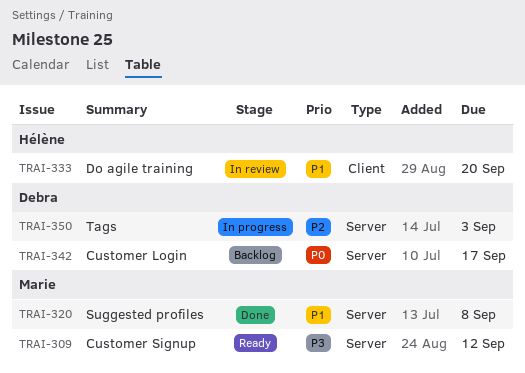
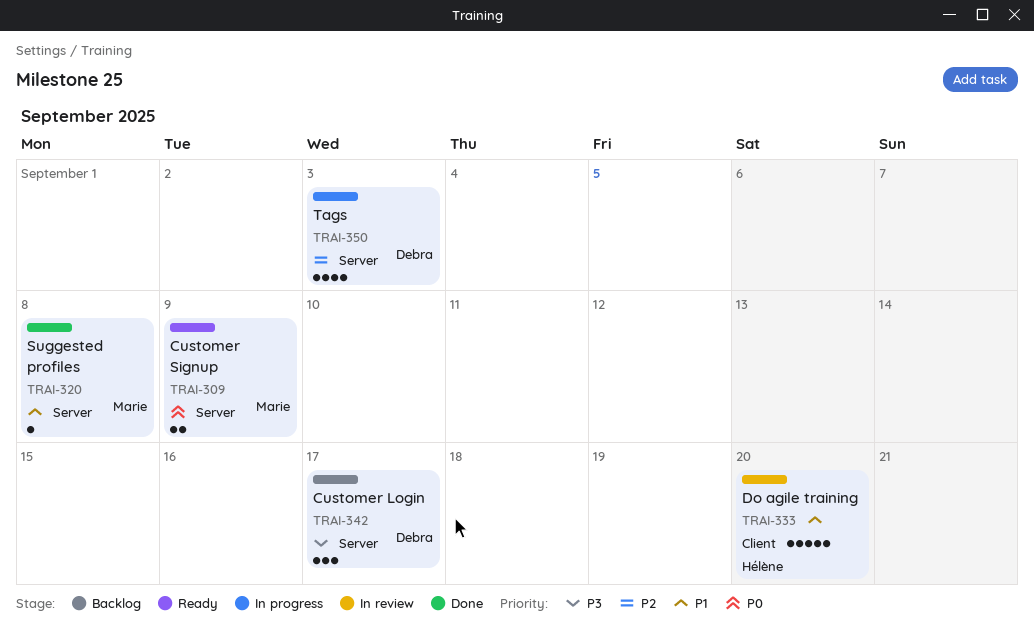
TRAI-309, priority: P3 -> P0
TRAI-309, due: Sep 12 -> Sep 9
TRAI-342, priority: P0 -> P3

